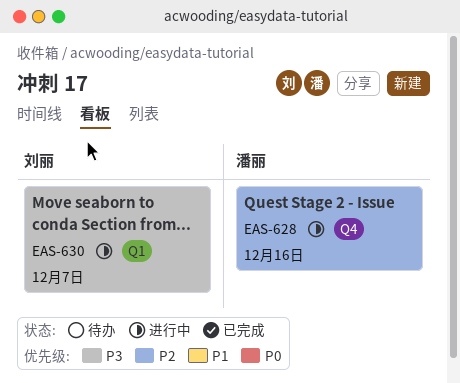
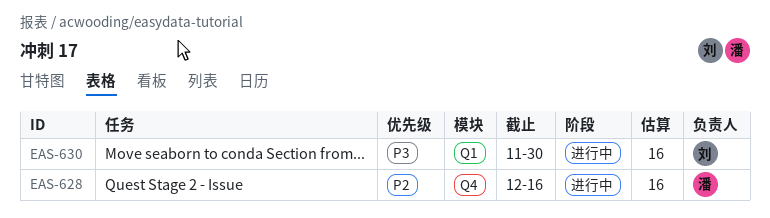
EAS-630, due: Dec 7 -> Nov 30

